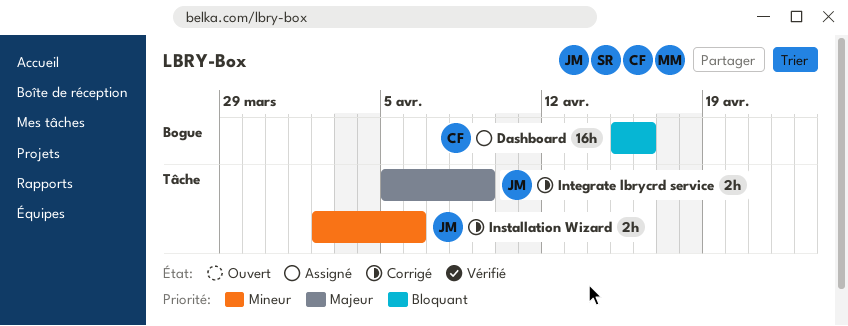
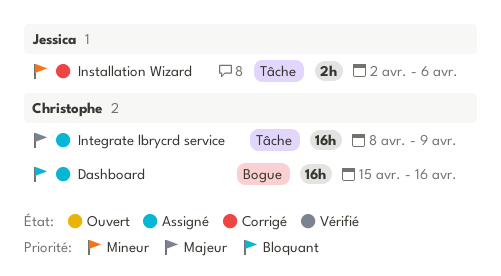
Integrate lbrycrd service, status: Corrigé -> Assigné
Integrate lbrycrd service, owner: Jessica -> Christophe
Integrate lbrycrd service, estimate: 2h -> 16h
Integrate lbrycrd service, start: Apr 5 -> Apr 8

